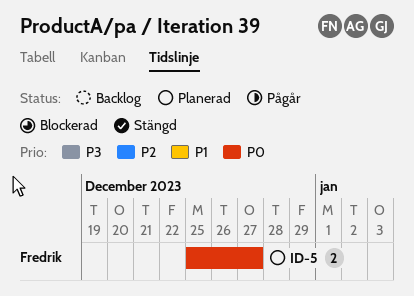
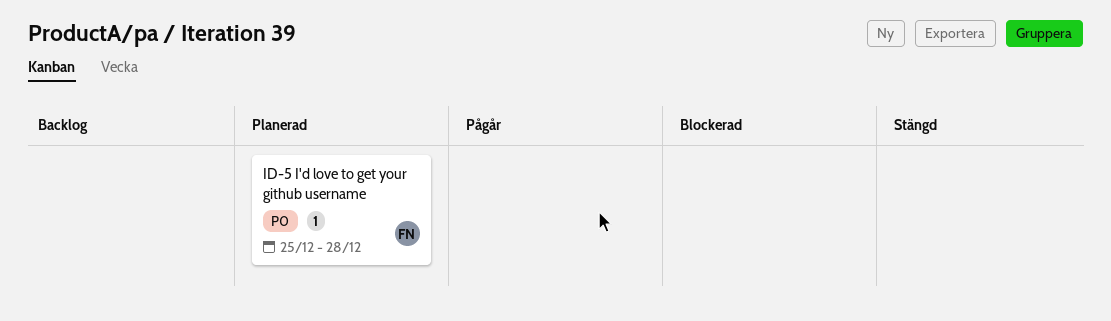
ID-5, estimate: 2 -> 1
ID-5, due: Dec 27 -> Dec 28

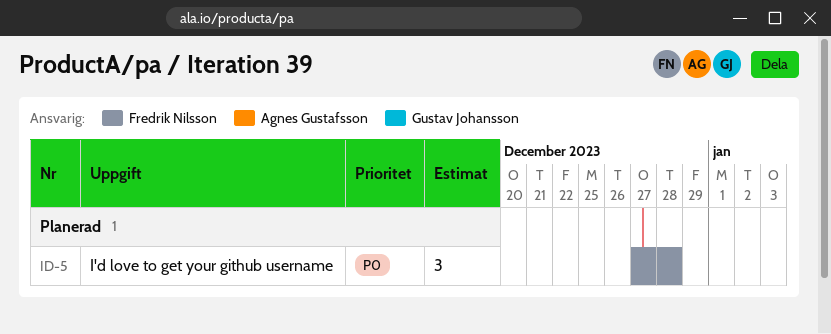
ID-5, estimate: 1 -> 3
ID-5, start: Dec 25 -> Dec 27

